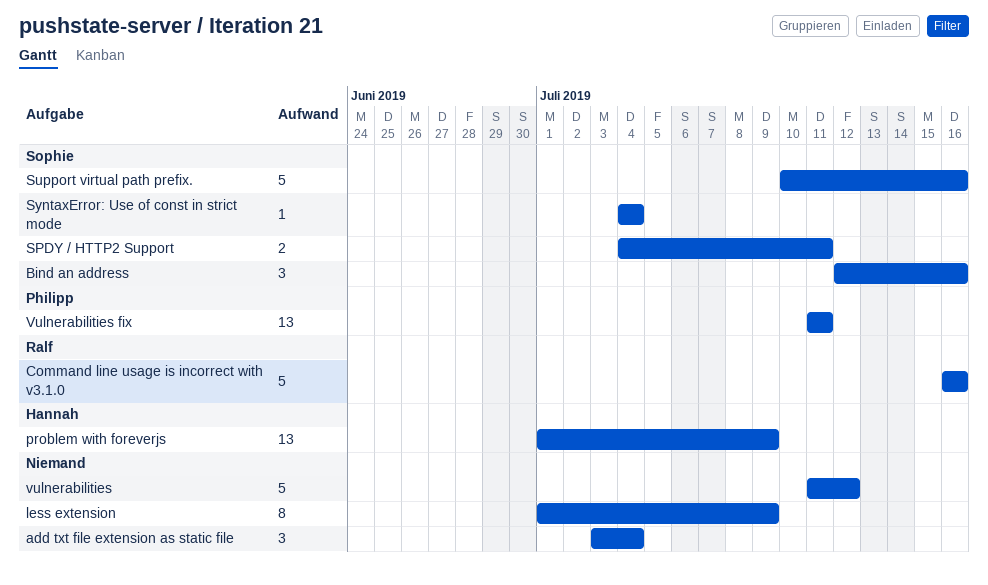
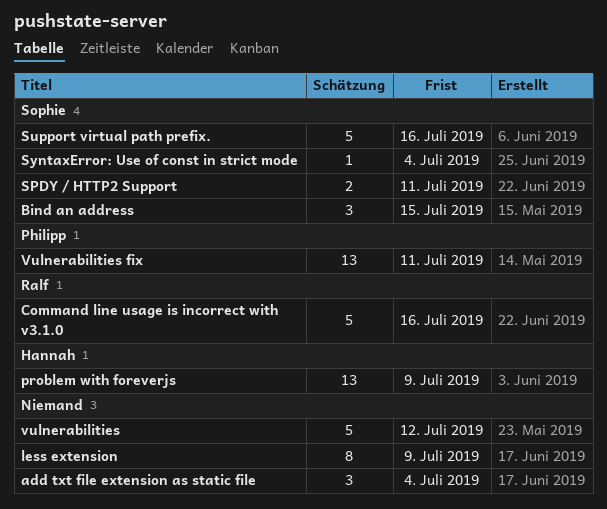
Bind an address, due: Jul 16 -> Jul 15

